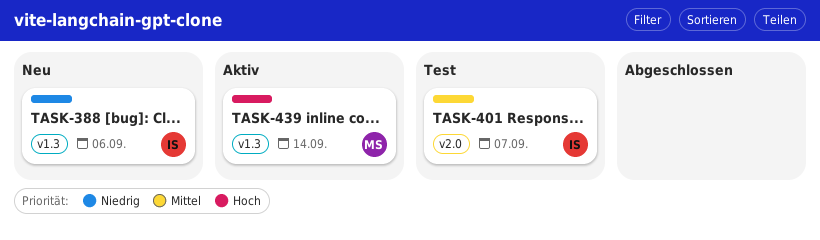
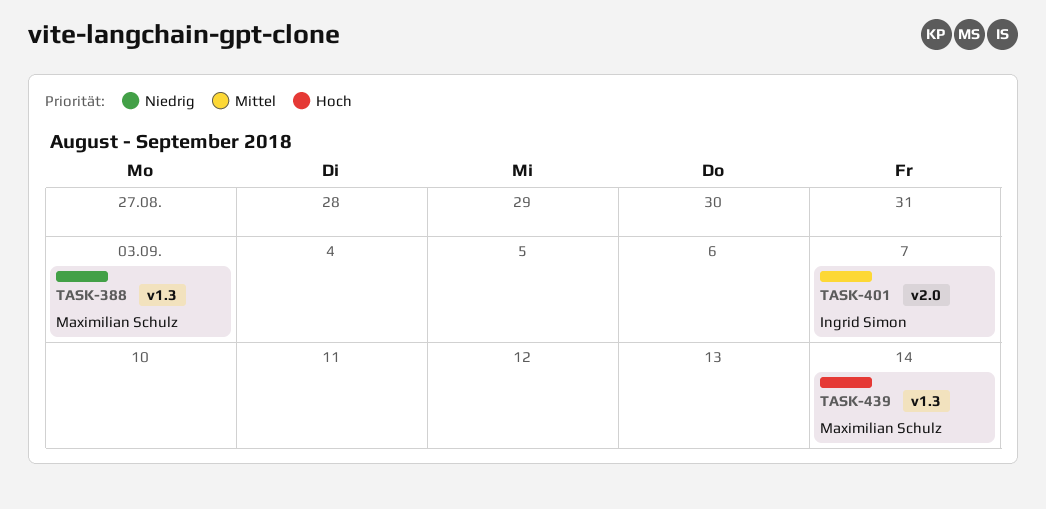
TASK-388, owner: Ingrid Simon -> Maximilian Schulz
TASK-388, due: Sep 6 -> Sep 3

